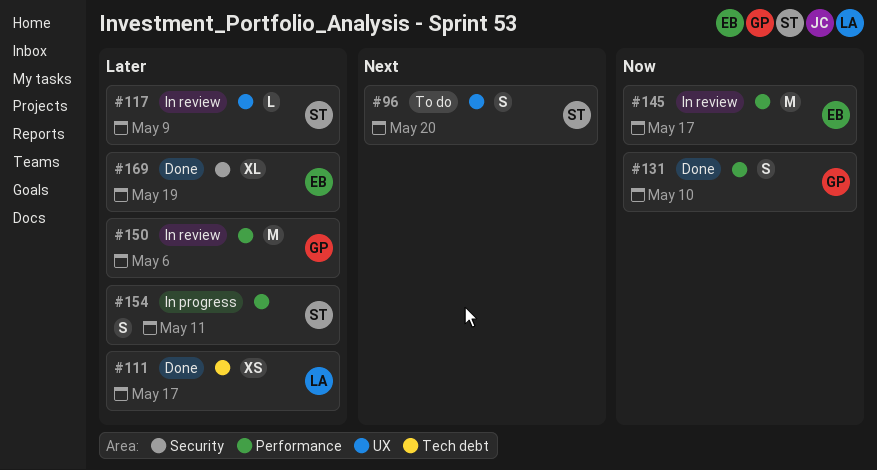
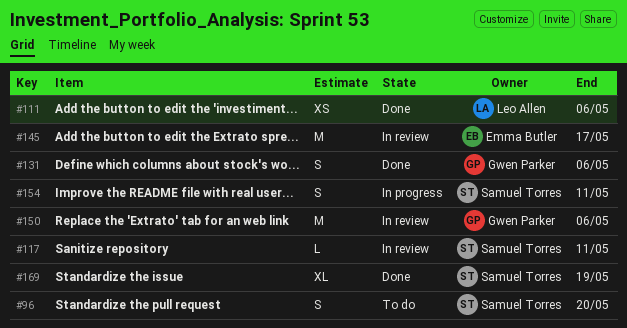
#111, due: May 17 -> May 6
#117, due: May 9 -> May 11
#131, due: May 10 -> May 6
#169, owner: Emma Butler -> Samuel Torres

